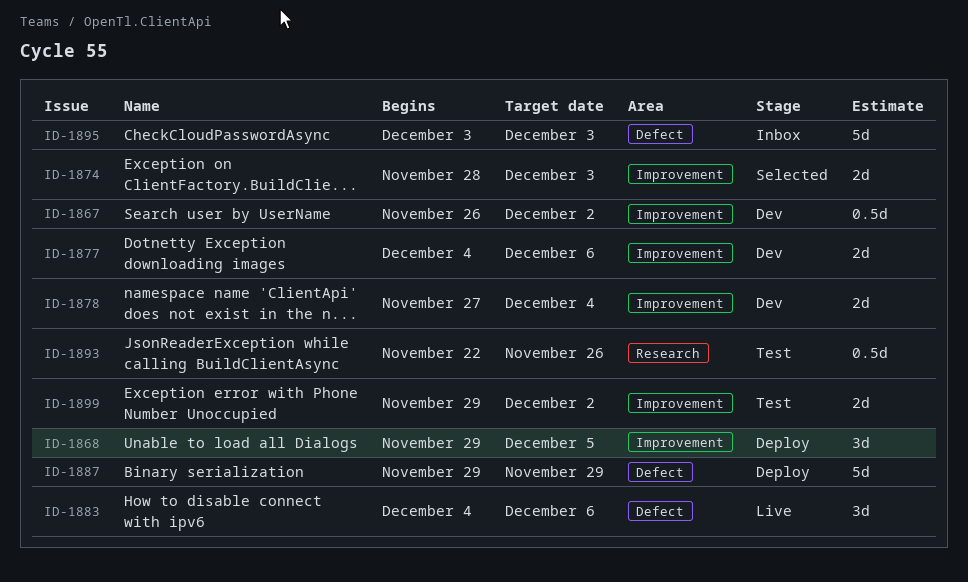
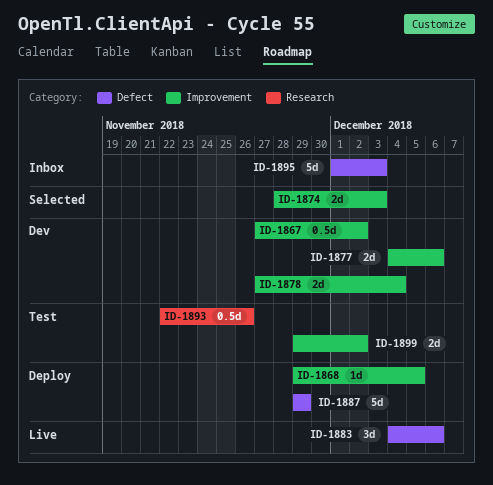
ID-1867, start: Nov 26 -> Nov 27
ID-1868, estimate: 3d -> 1d
ID-1895, start: Dec 3 -> Dec 1

